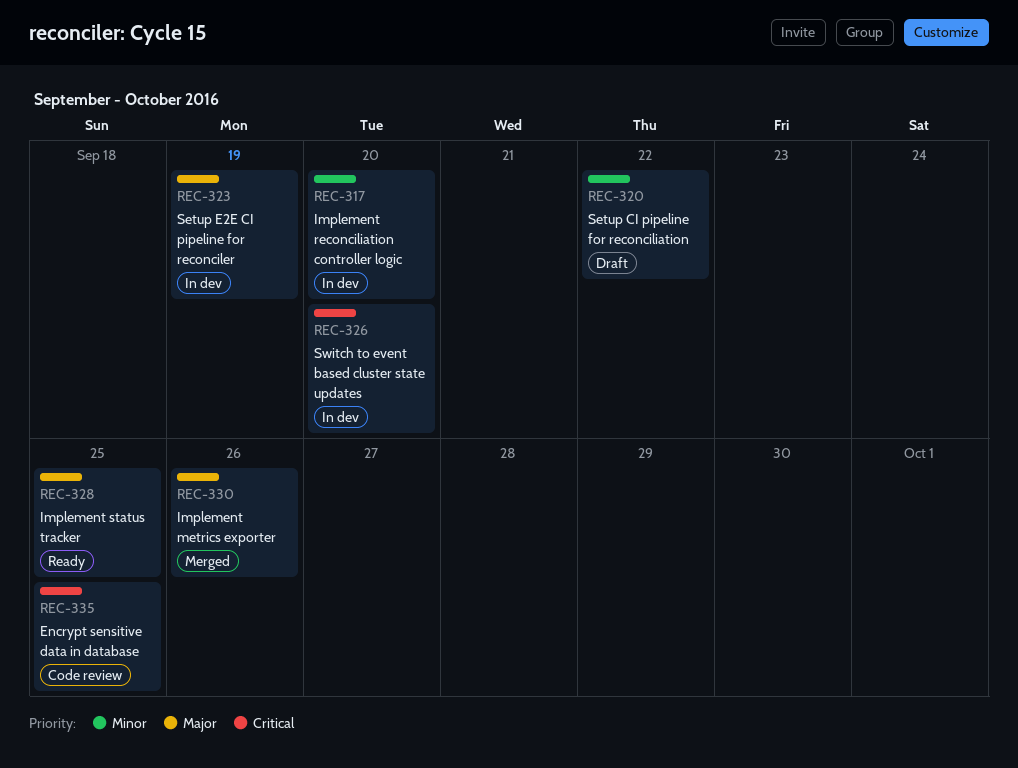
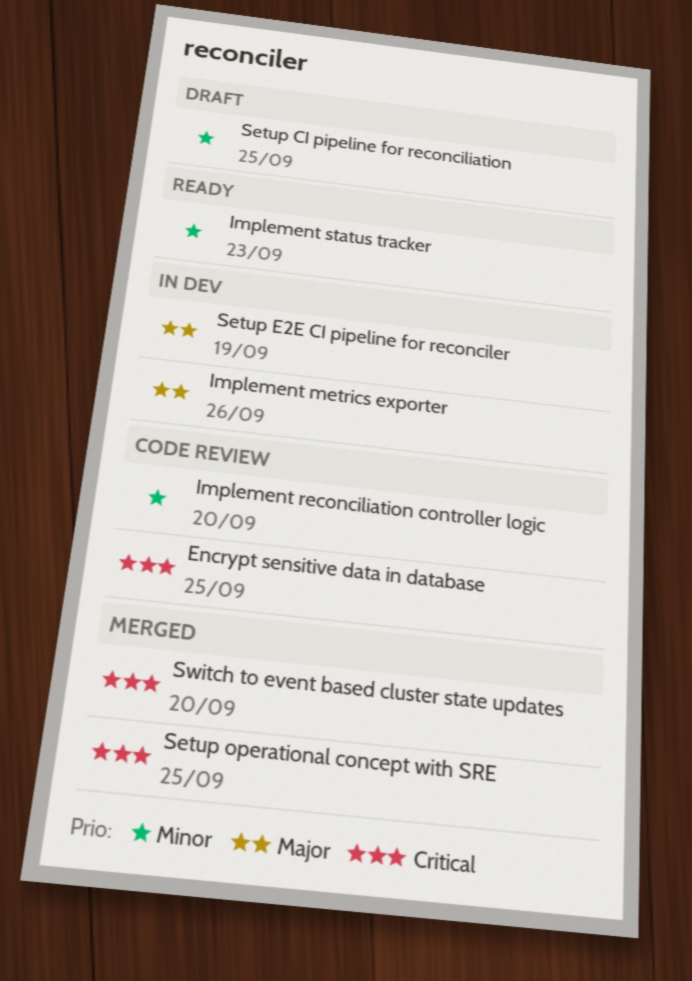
Implement metrics exporter, status: Merged -> In dev
Implement reconciliation controller logic, status: In dev -> Code review
Implement status tracker, priority: Major -> Minor
Implement status tracker, due: Sep 25 -> Sep 23
Setup CI pipeline for reconciliation, due: Sep 22 -> Sep 25
Setup operational concept with SRE: none -> present
Switch to event based cluster state updates, status: In dev -> Merged

